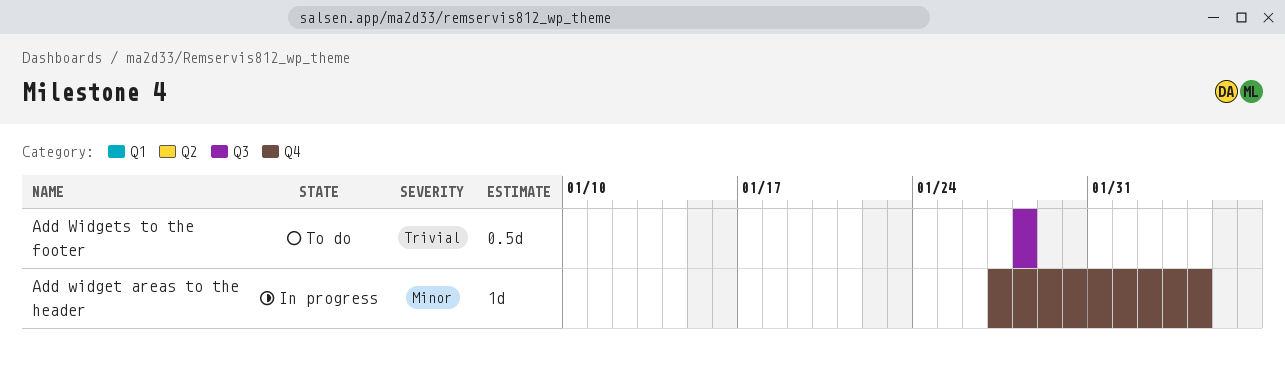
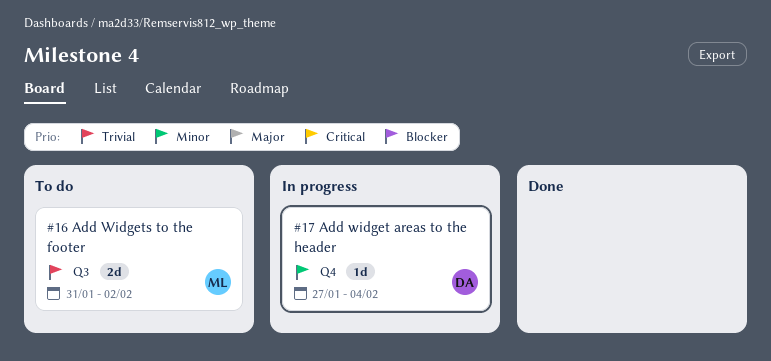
Add Widgets to the footer, estimate: 0.5d -> 2d
Add Widgets to the footer, start: Jan 28 -> Jan 31
Add Widgets to the footer, due: Jan 28 -> Feb 2

